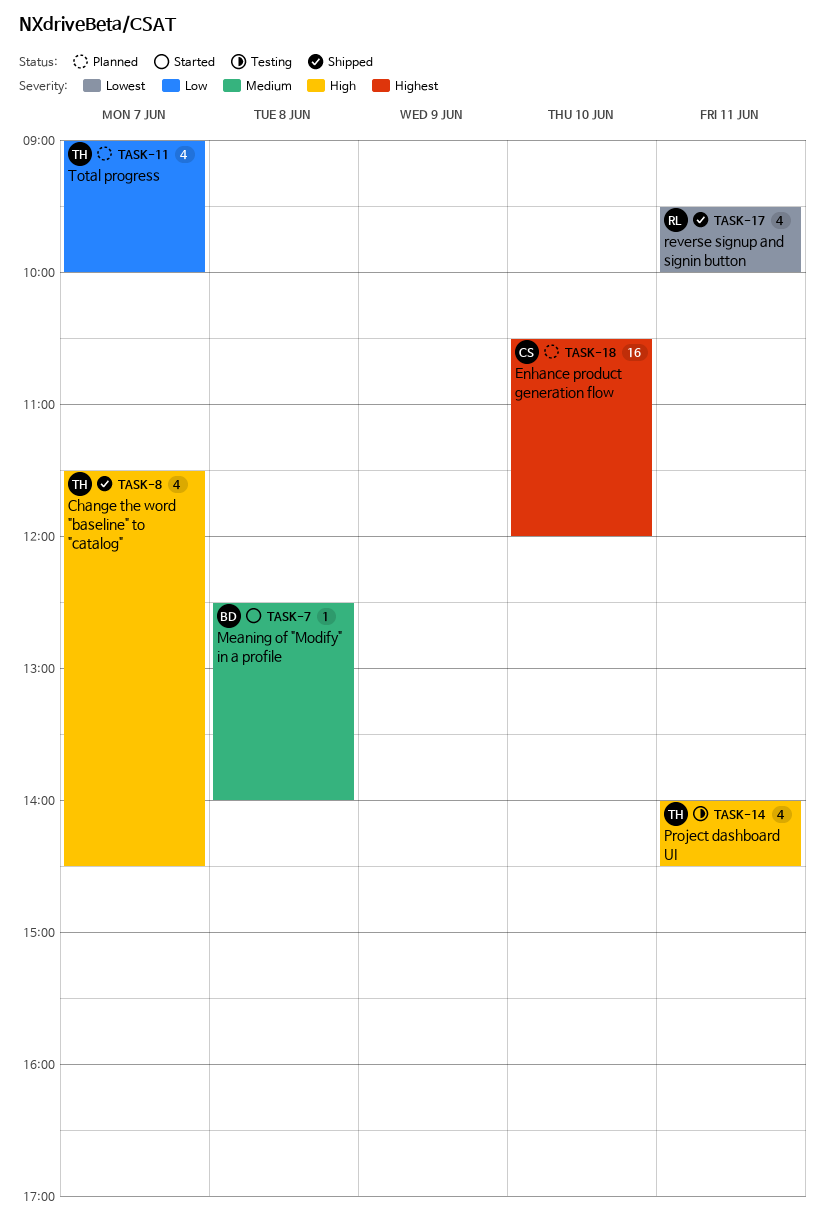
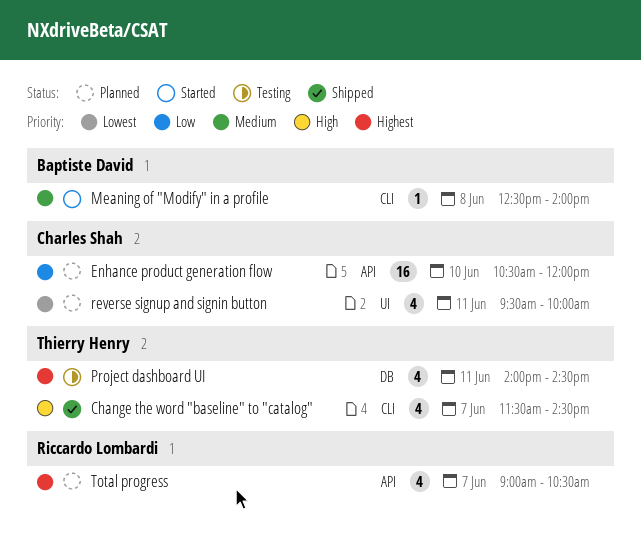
Enhance product generation flow, priority: Highest -> Low
Project dashboard UI, priority: High -> Highest
reverse signup and signin button, status: Shipped -> Planned
reverse signup and signin button, owner: Riccardo Lombardi -> Charles Shah
Total progress, owner: Thierry Henry -> Riccardo Lombardi
Total progress, priority: Low -> Highest
Total progress, ends: 10:00 -> 10:30

